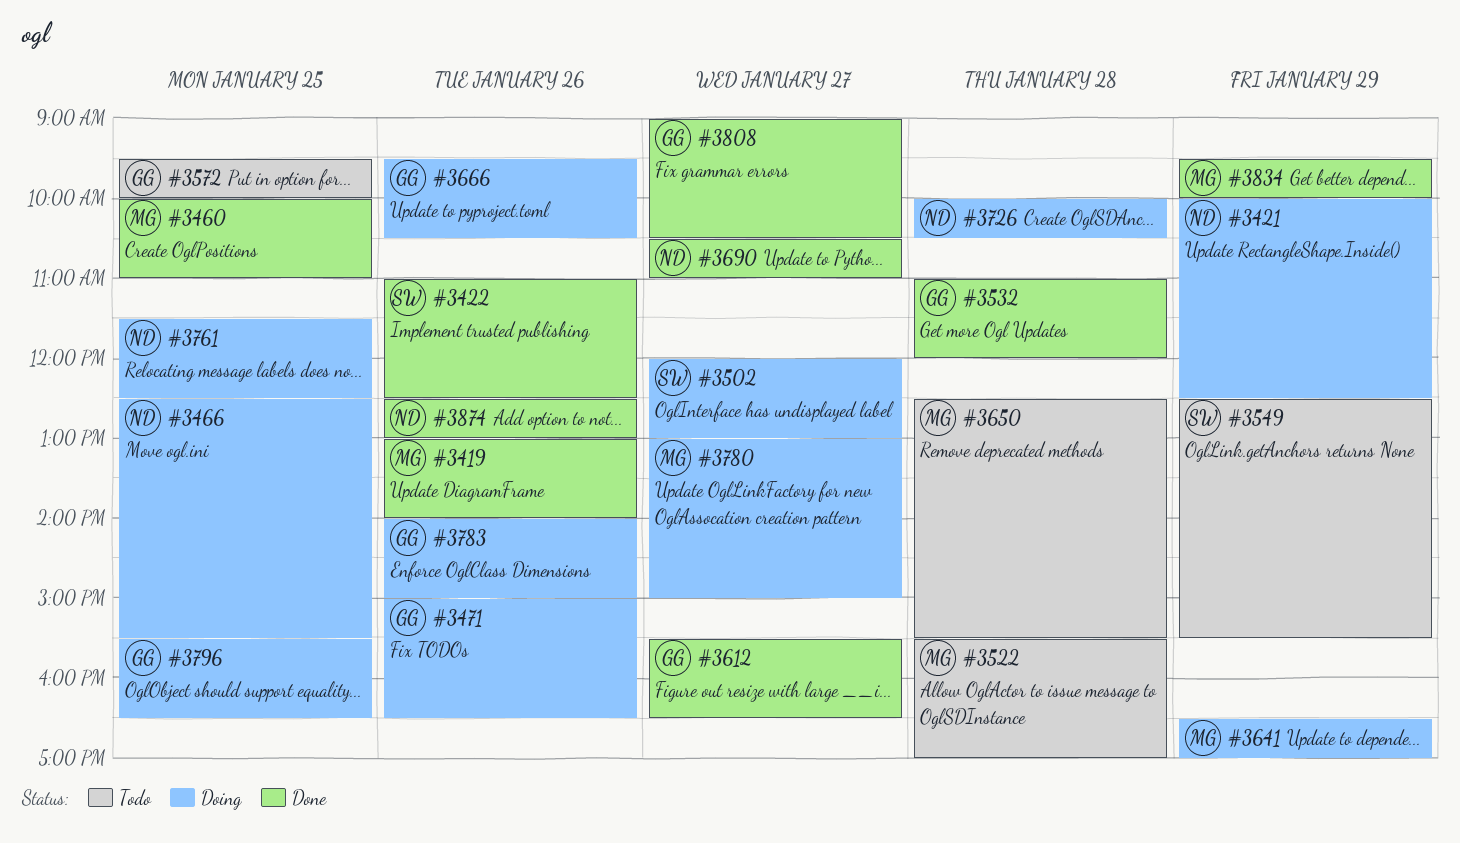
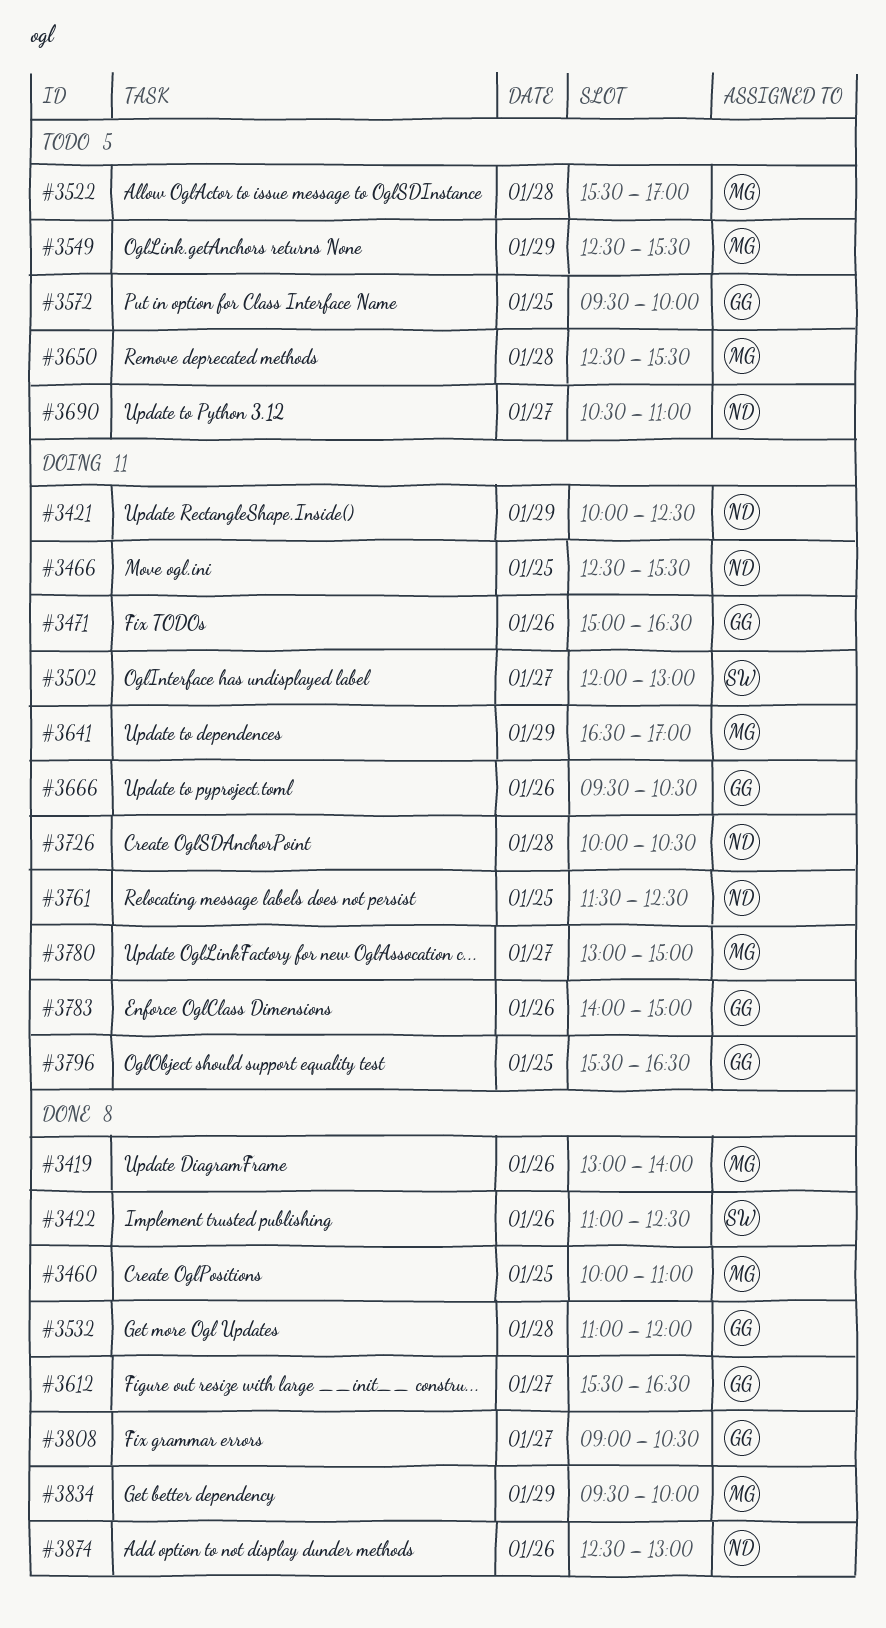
#3549, owner: SW -> MG
#3690, status: Done -> Todo

